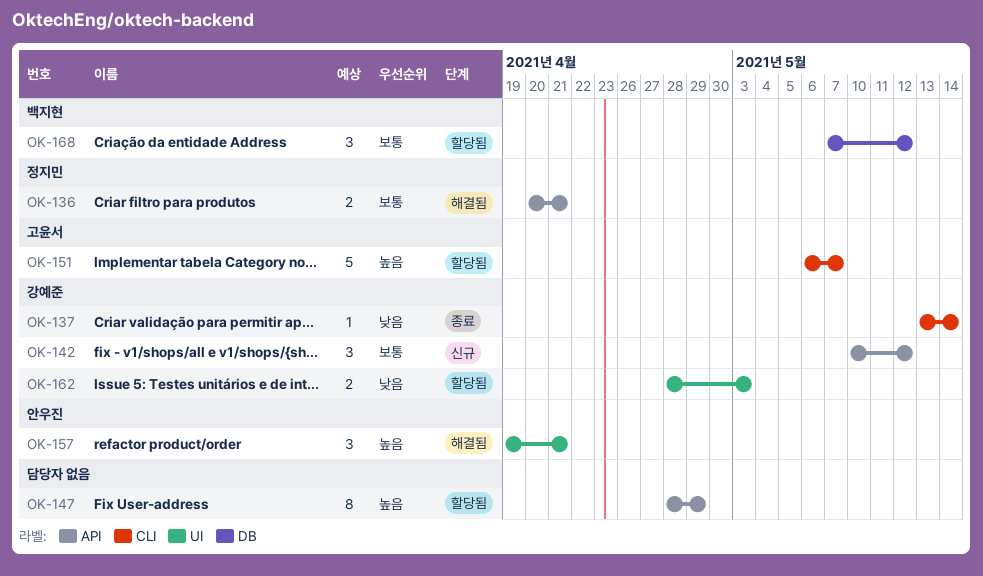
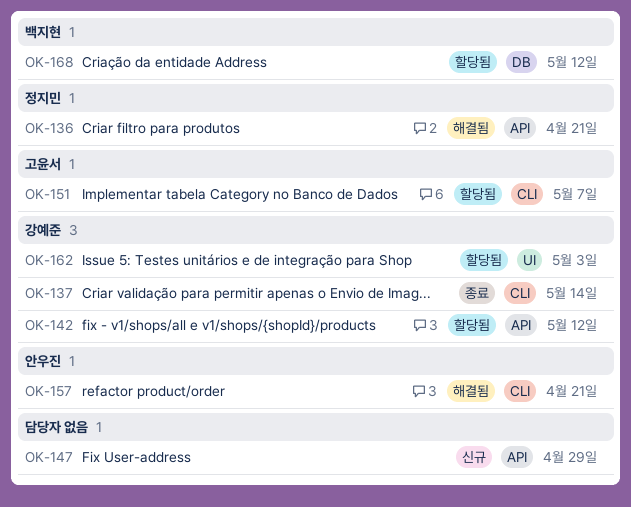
OK-142, status: 신규 -> 할당됨
OK-147, status: 할당됨 -> 신규
OK-157, label: UI -> CLI

